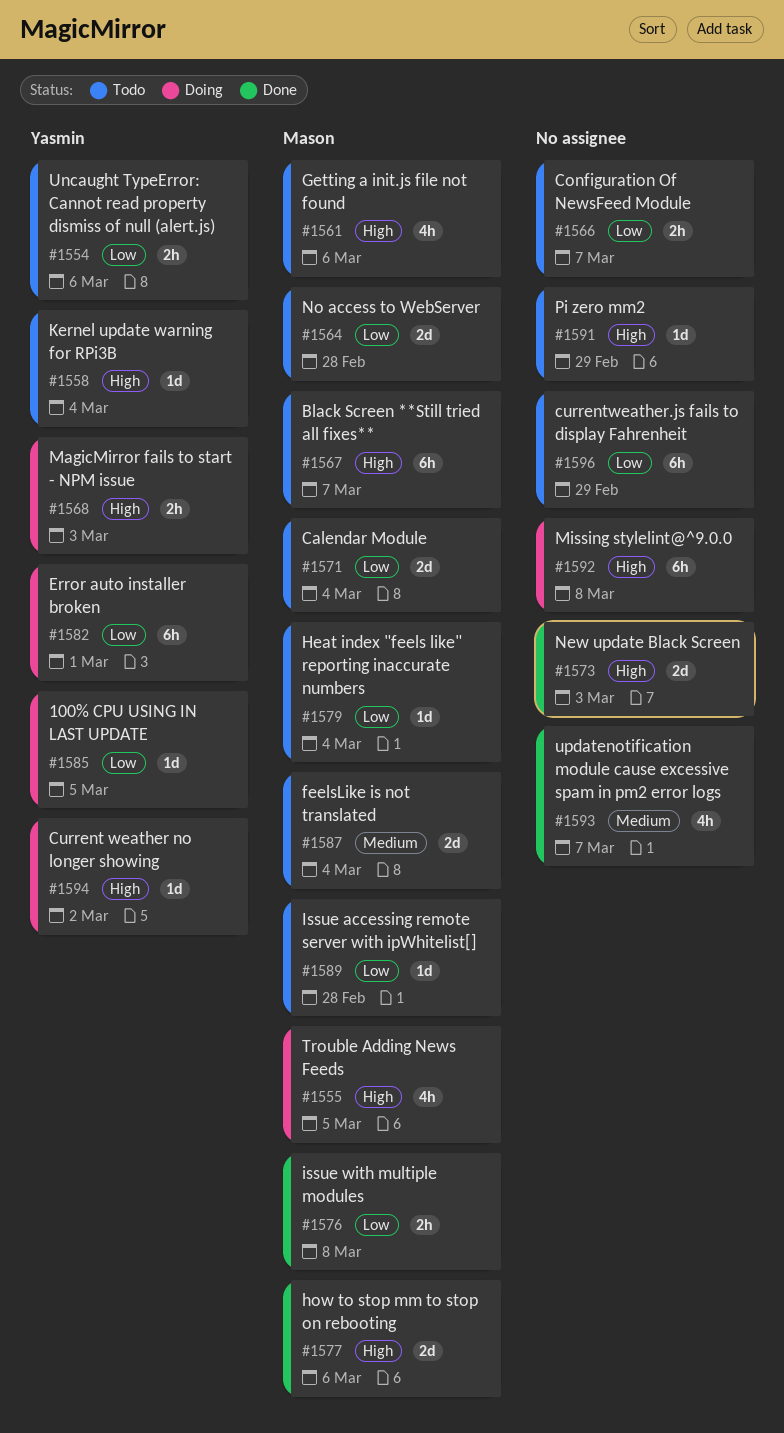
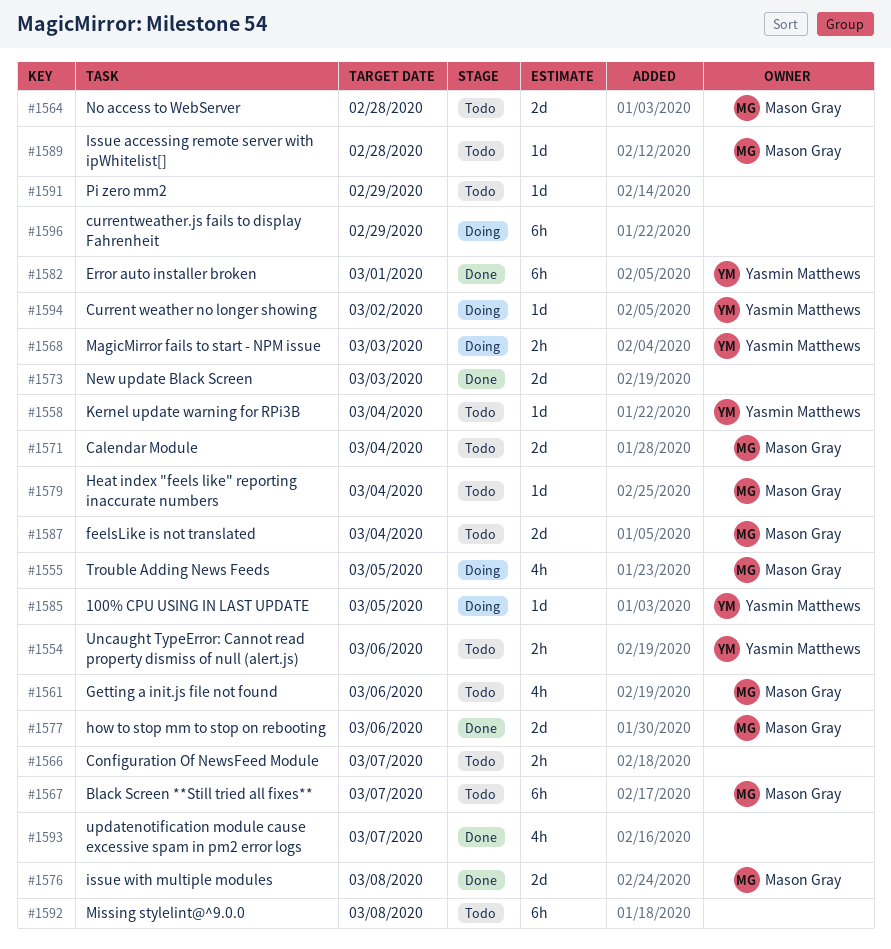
#1576, estimate: 2h -> 2d
#1582, status: Doing -> Done
#1592, status: Doing -> Todo
#1596, status: Todo -> Doing

